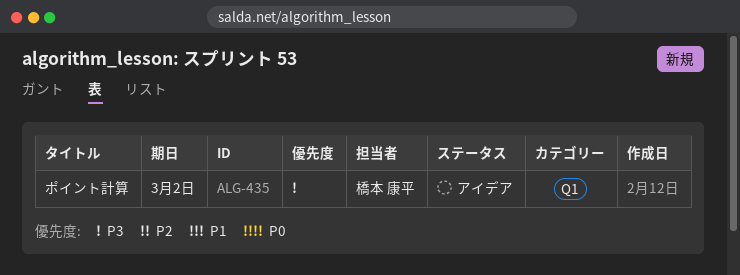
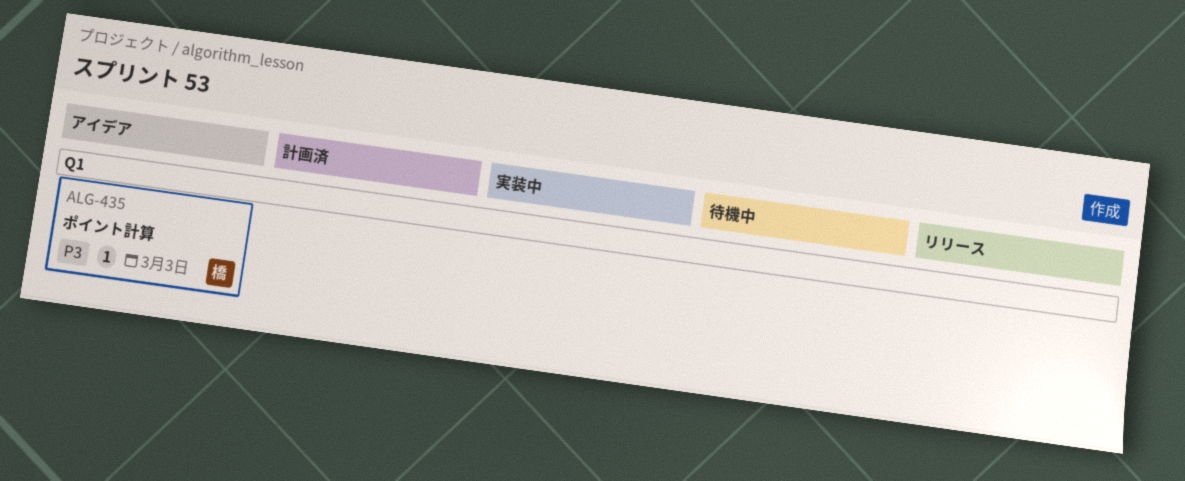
ALG-435, due: Mar 2 -> Mar 3

